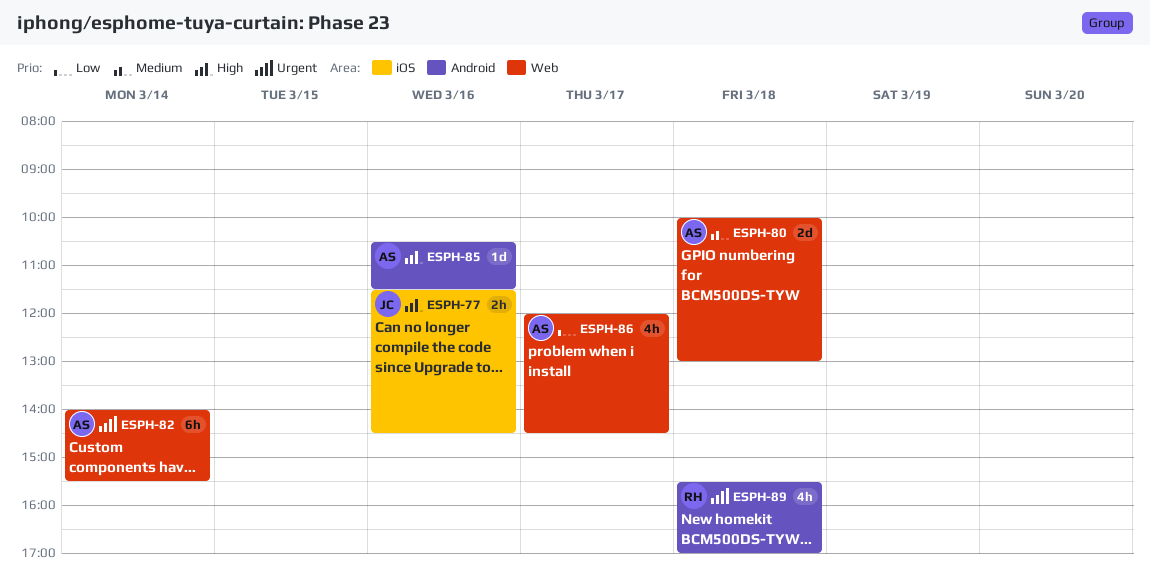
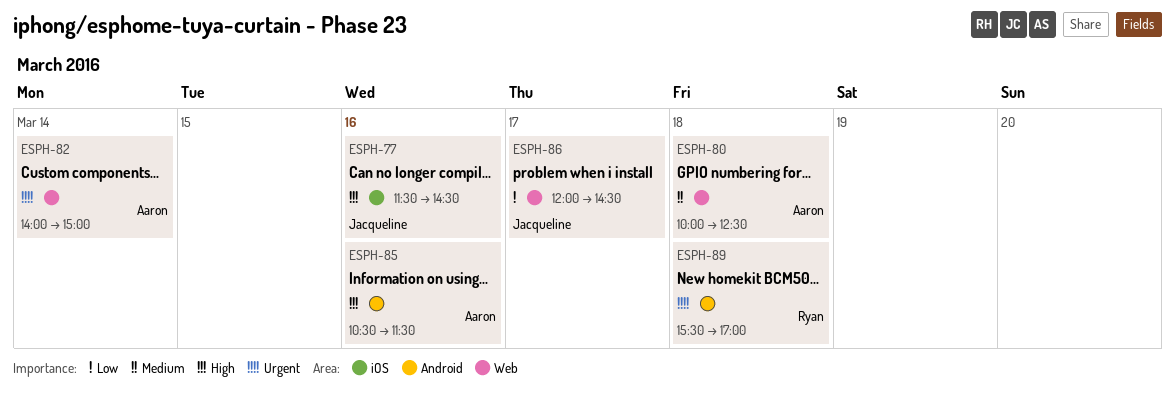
ESPH-80, ends: 13:00 -> 12:30
ESPH-82, ends: 15:30 -> 15:00
ESPH-86, owner: Aaron -> Jacqueline

